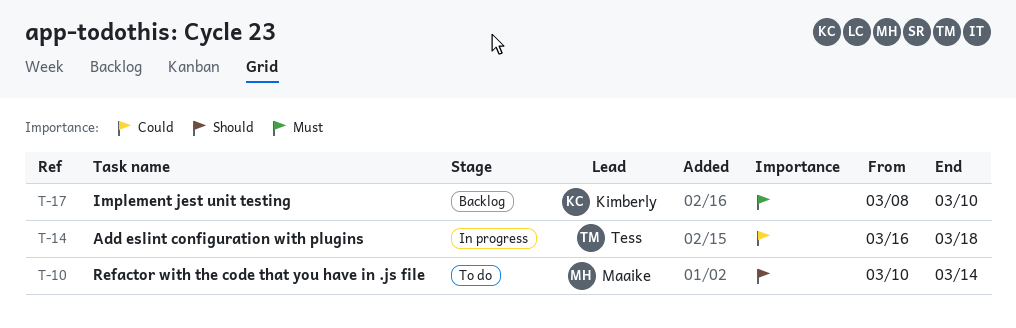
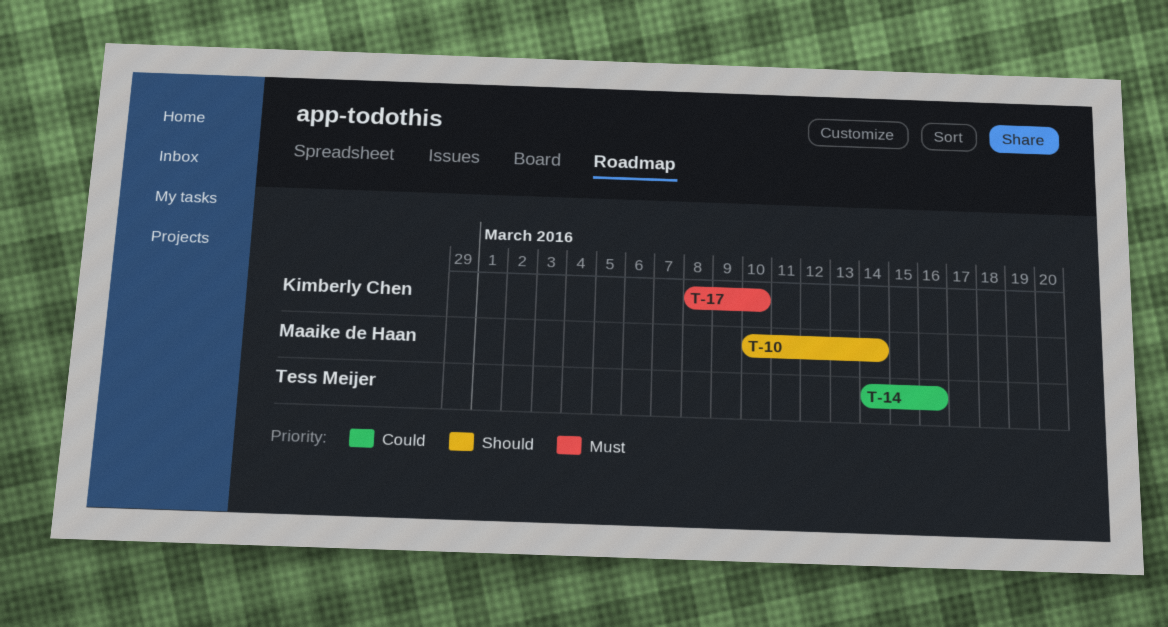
T-14, start: Mar 16 -> Mar 14
T-14, due: Mar 18 -> Mar 16

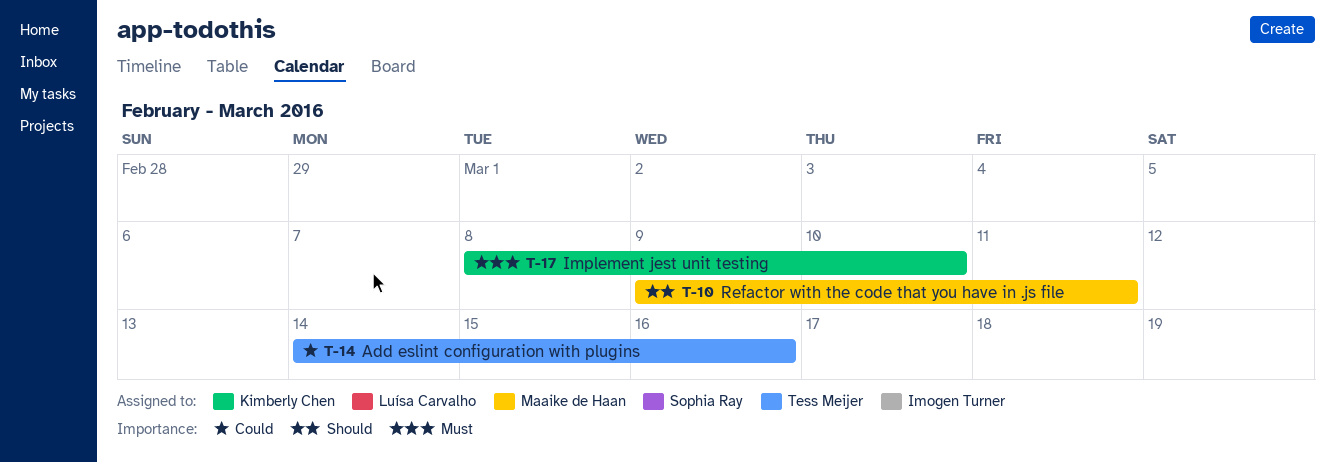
T-10, start: Mar 10 -> Mar 9
T-10, due: Mar 14 -> Mar 11

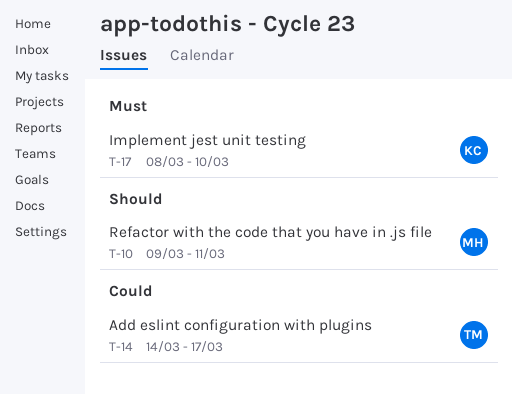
T-14, due: Mar 16 -> Mar 17

